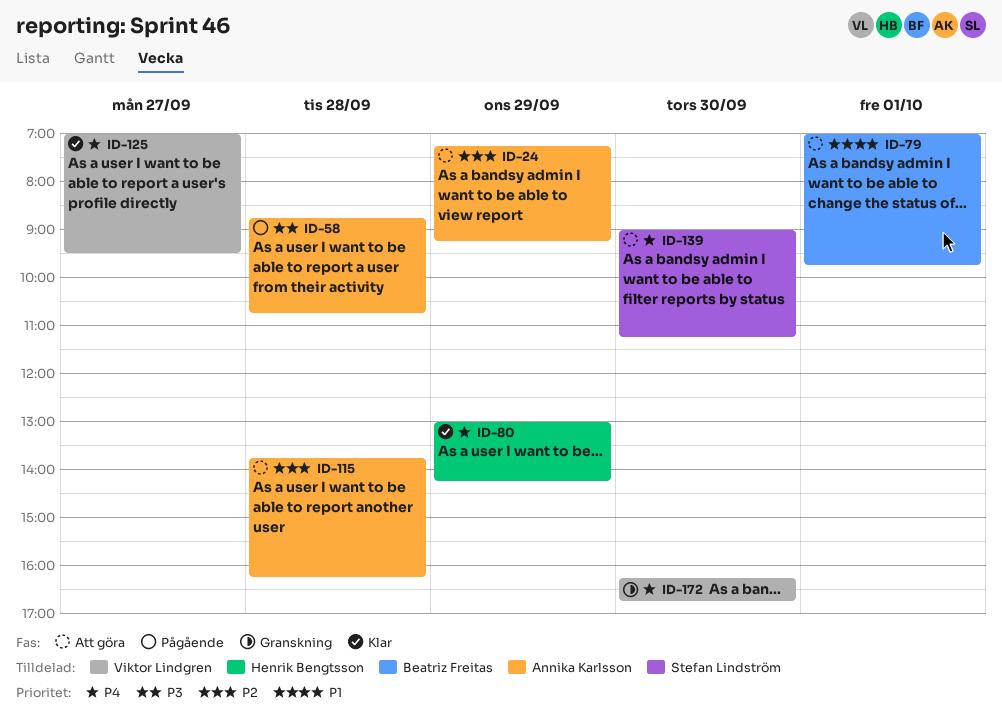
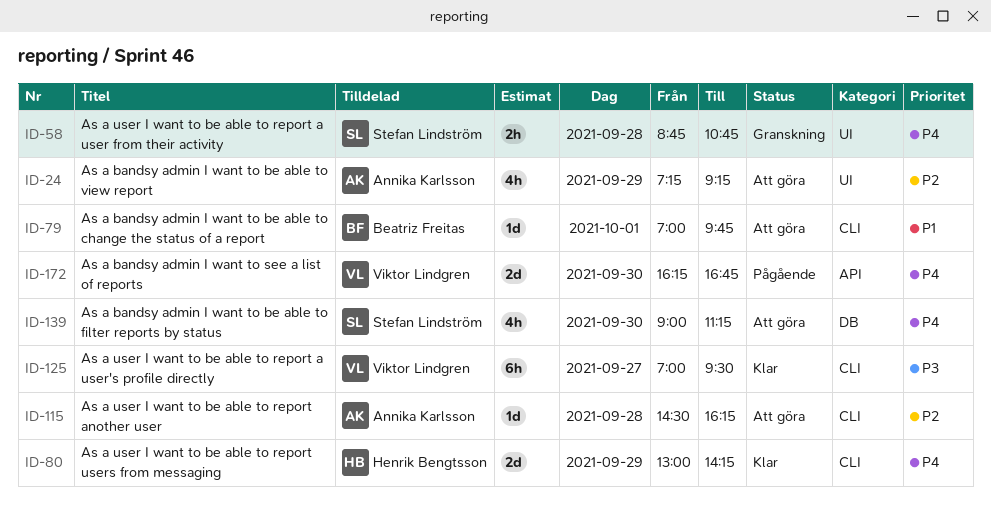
ID-58, status: Pågående -> Granskning
ID-58, owner: Annika Karlsson -> Stefan Lindström
ID-58, priority: P3 -> P4
ID-115, begins: 13:45 -> 14:30
ID-125, priority: P4 -> P3
ID-172, status: Granskning -> Pågående

